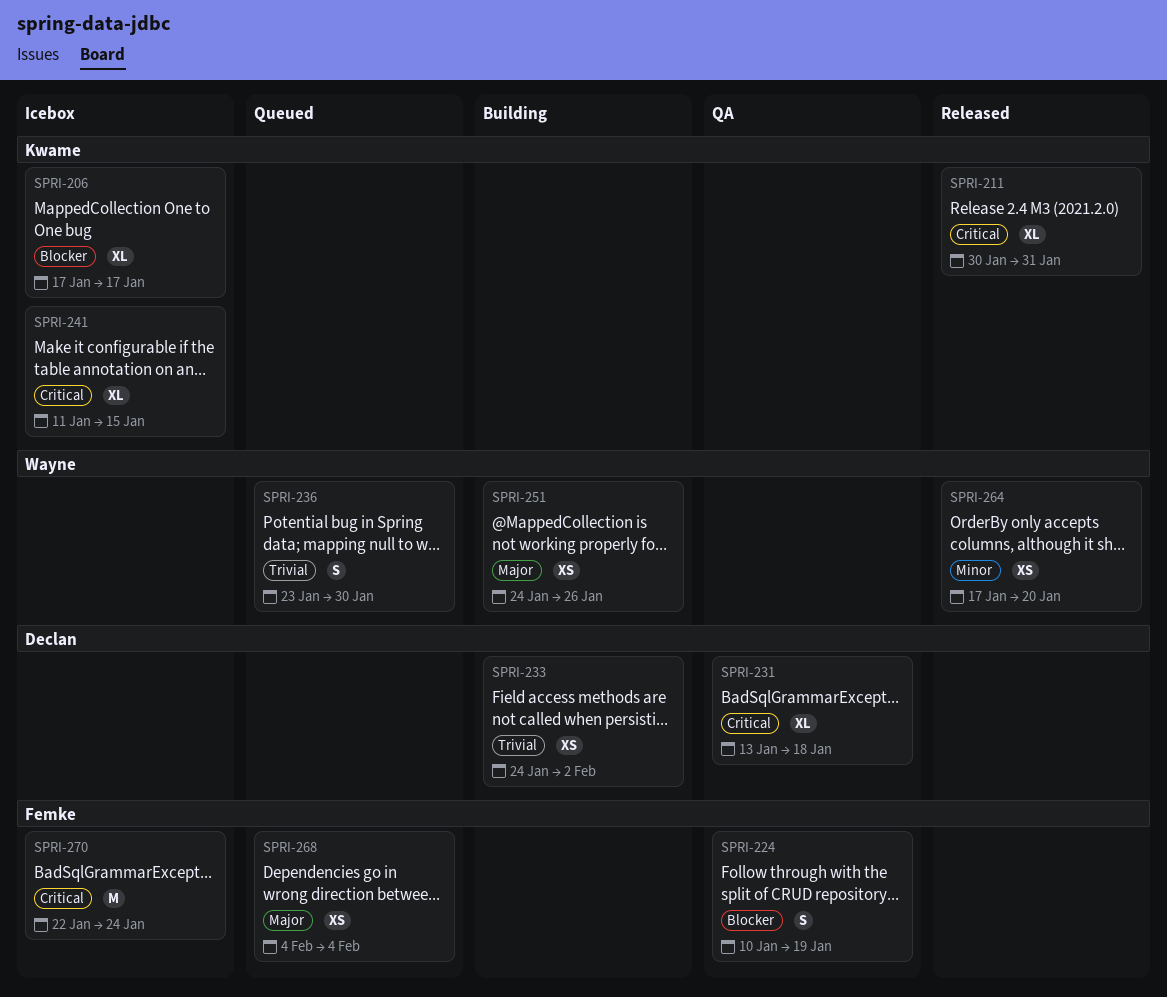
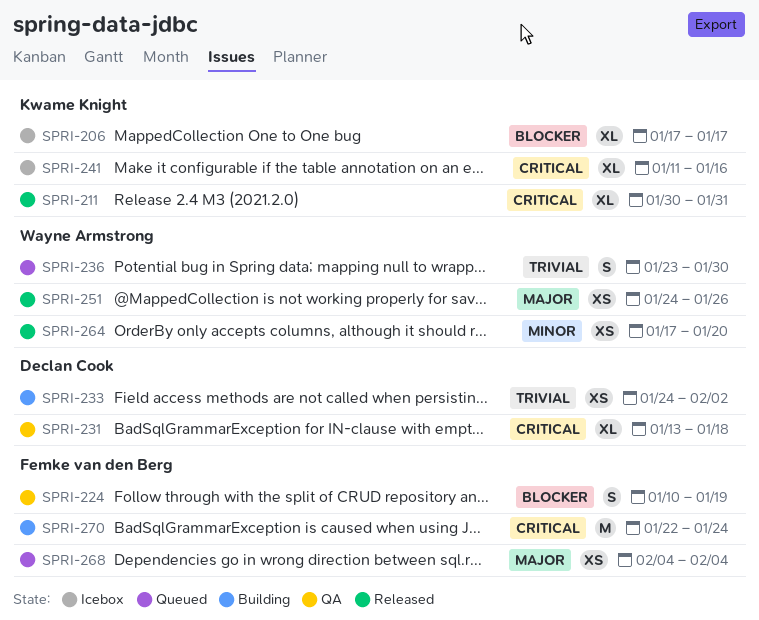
SPRI-241, due: Jan 15 -> Jan 16
SPRI-251, status: Building -> Released
SPRI-270, status: Icebox -> Building

